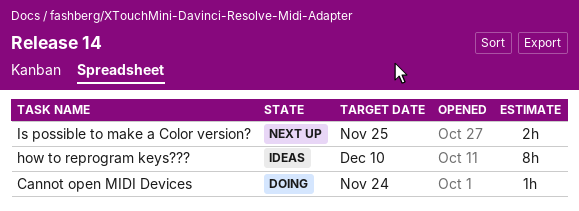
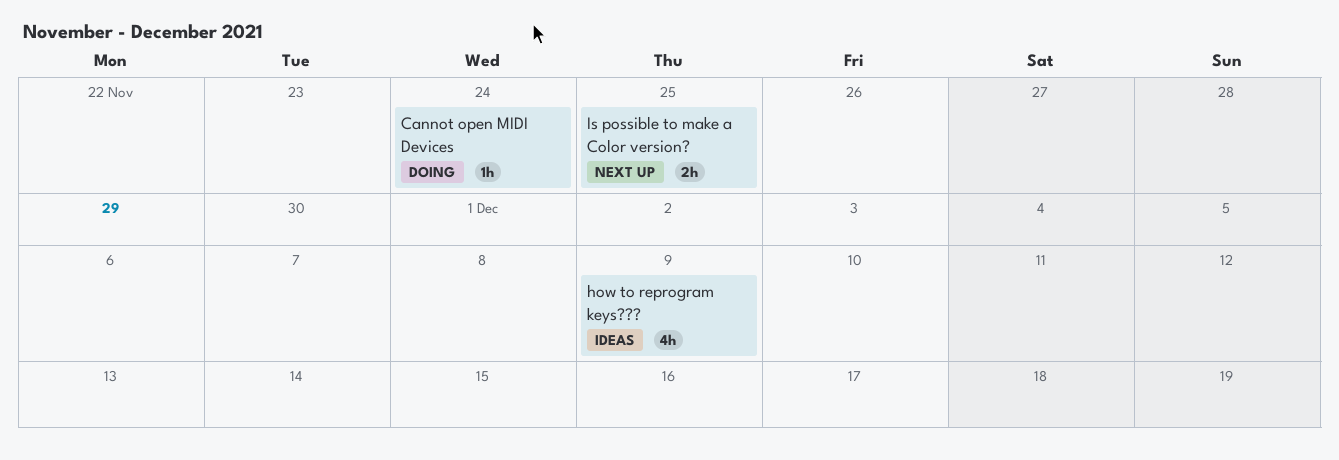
how to reprogram keys???, estimate: 8h -> 4h
how to reprogram keys???, due: Dec 10 -> Dec 9

